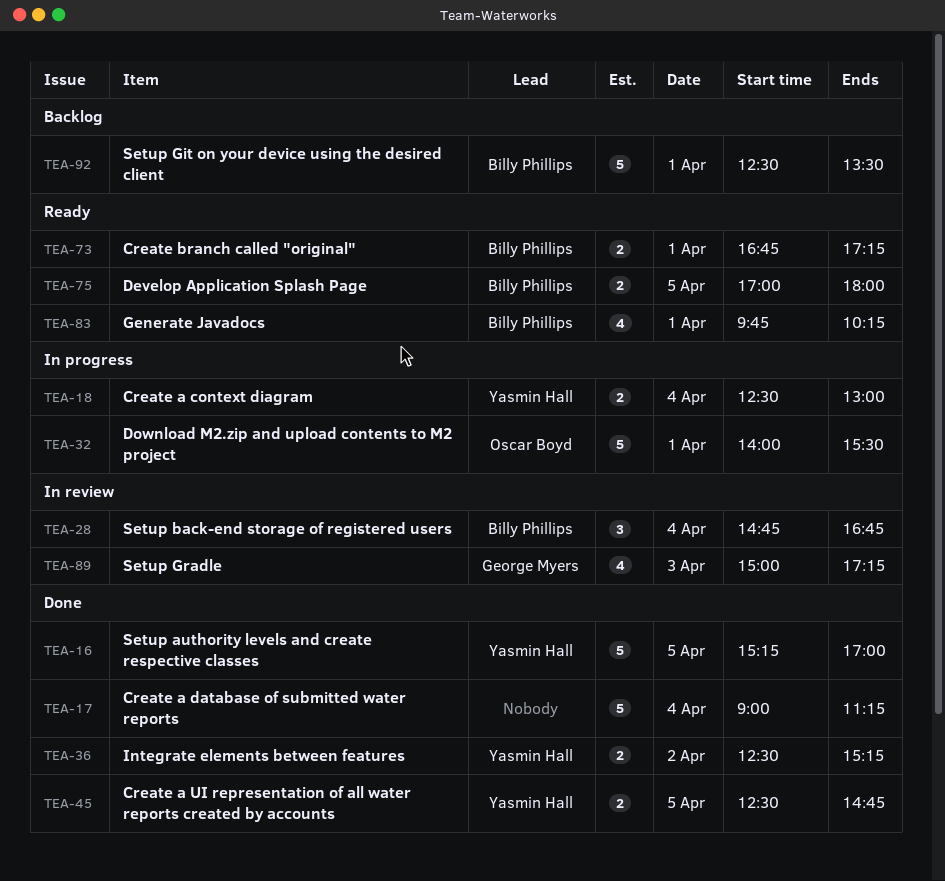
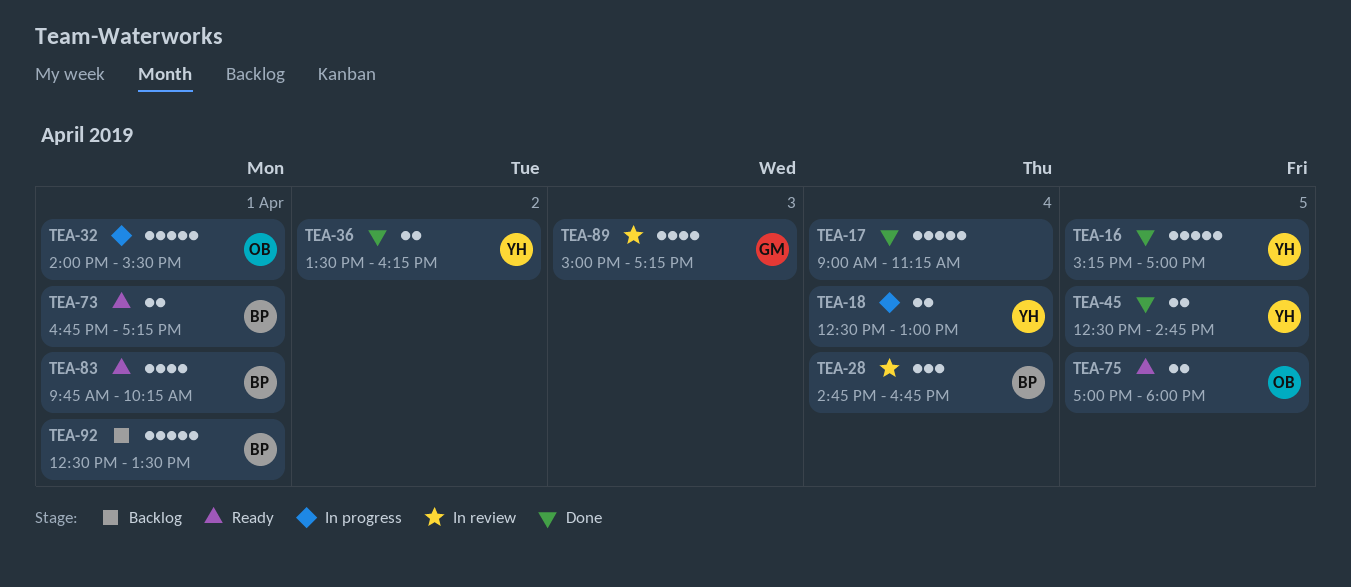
TEA-36, begins: 12:30 -> 13:30
TEA-36, ends: 15:15 -> 16:15
TEA-75, owner: Billy Phillips -> Oscar Boyd

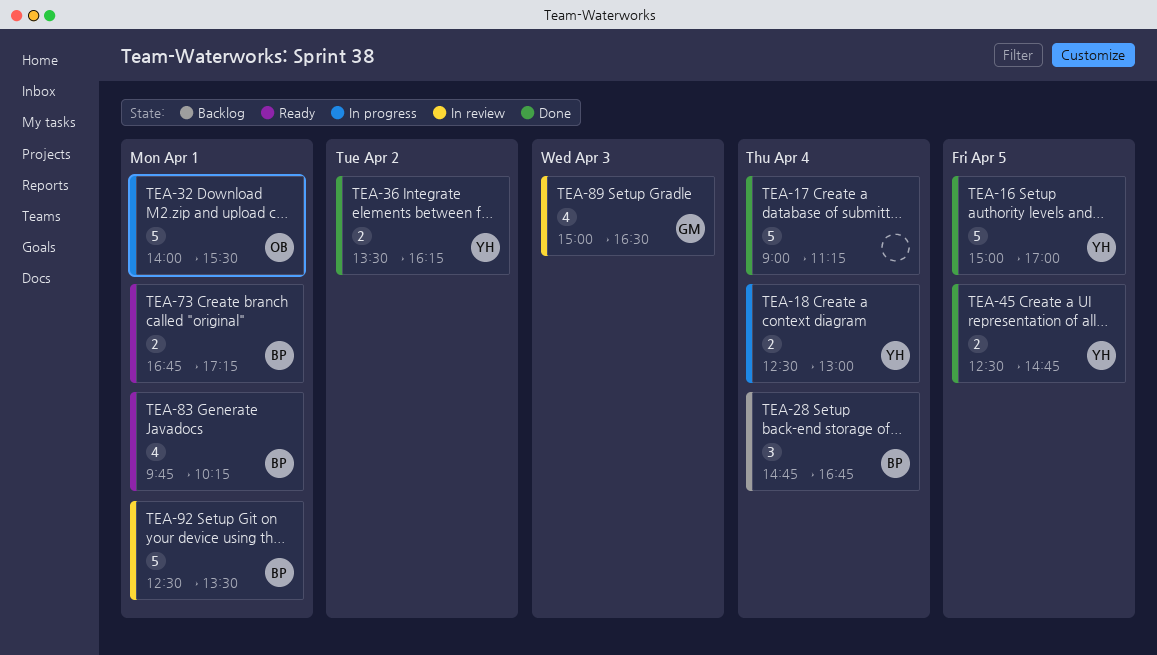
TEA-16, begins: 15:15 -> 15:00
TEA-28, status: In review -> Backlog
TEA-75: present -> none
TEA-89, ends: 17:15 -> 16:30
TEA-92, status: Backlog -> In review

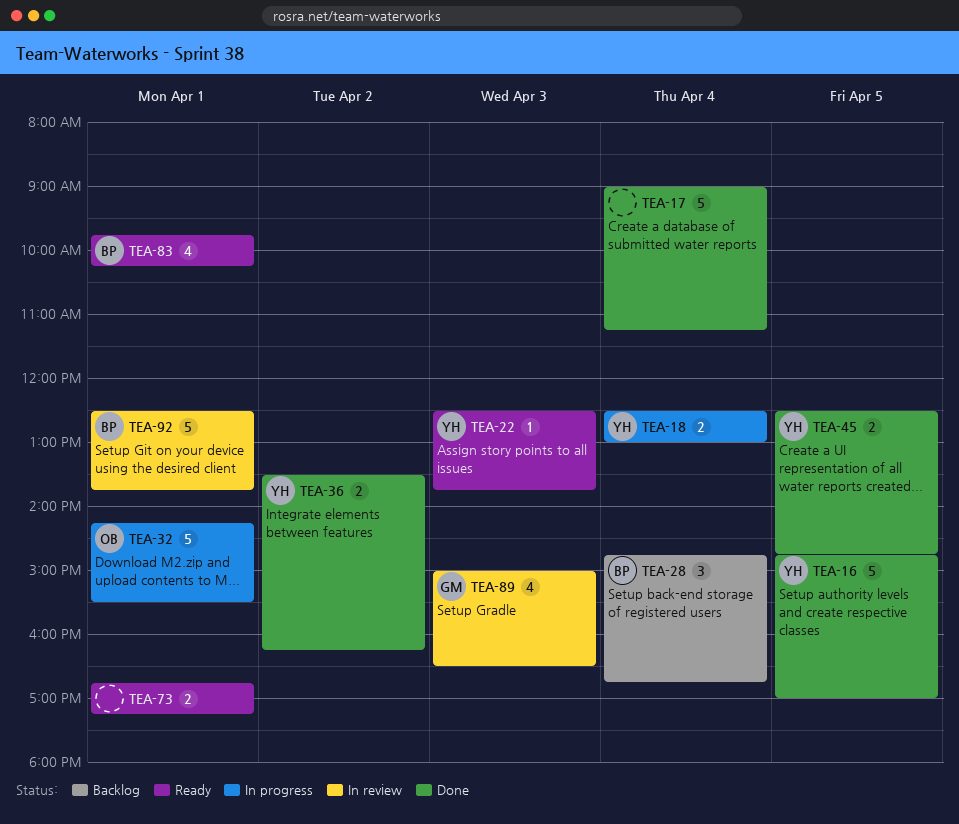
TEA-16, begins: 15:00 -> 14:45
TEA-22: none -> present
TEA-32, begins: 14:00 -> 14:15
TEA-73, owner: BP -> none
TEA-92, ends: 13:30 -> 13:45

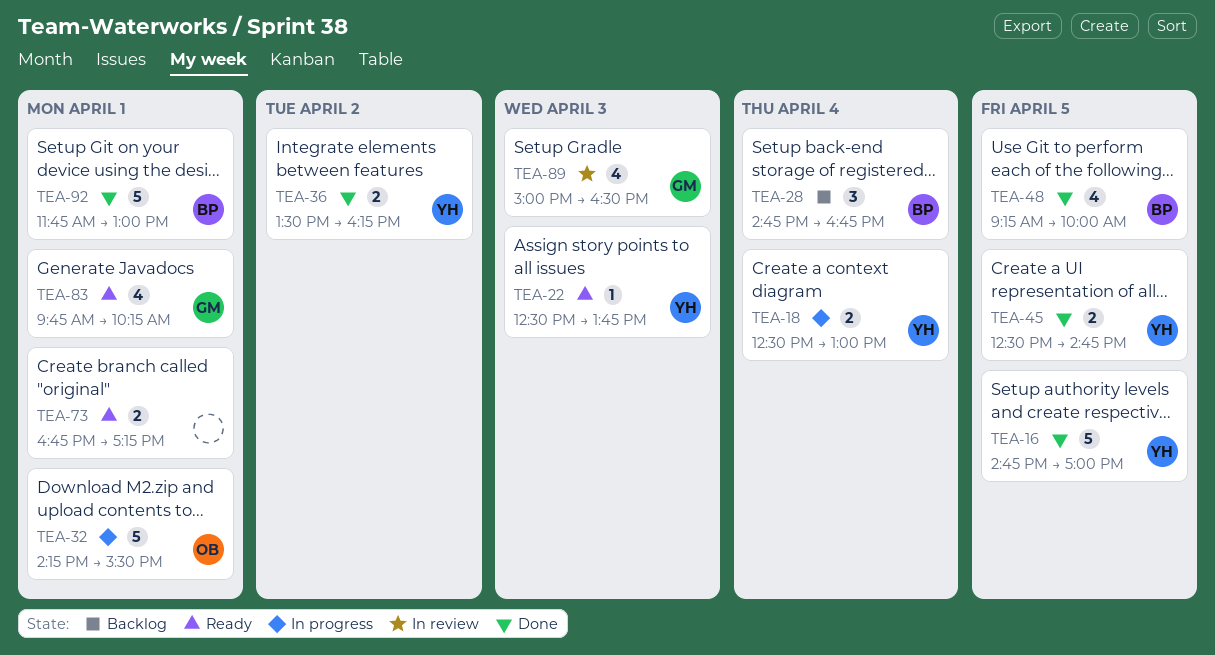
TEA-17: present -> none
TEA-48: none -> present
TEA-83, owner: BP -> GM
TEA-92, status: In review -> Done
TEA-92, begins: 12:30 -> 11:45
TEA-92, ends: 13:45 -> 13:00

